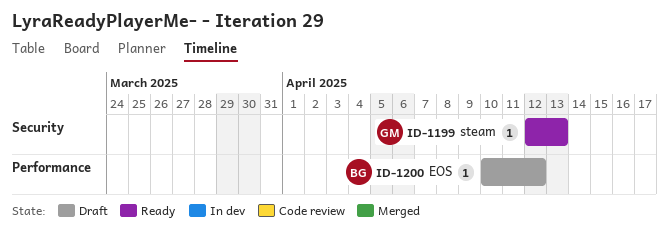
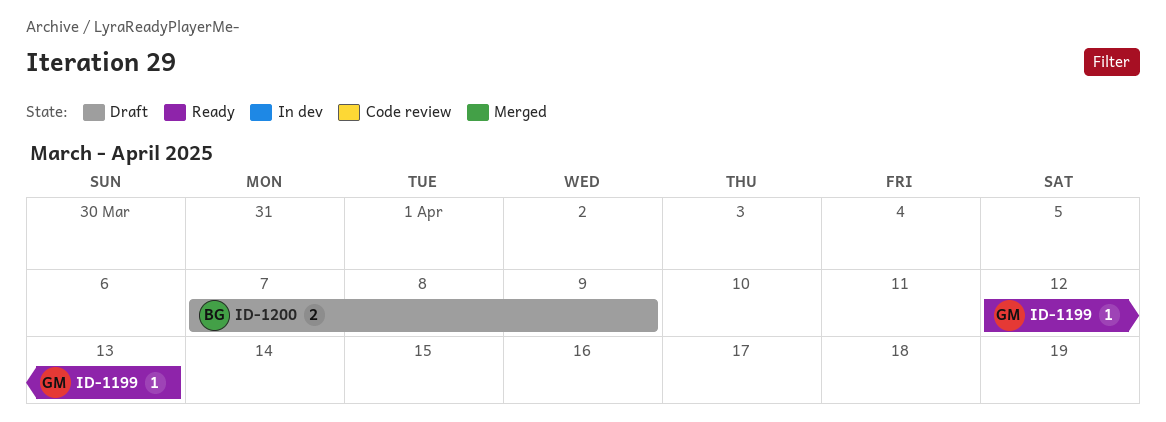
ID-1200, estimate: 1 -> 2
ID-1200, start: Apr 10 -> Apr 7
ID-1200, due: Apr 12 -> Apr 9

